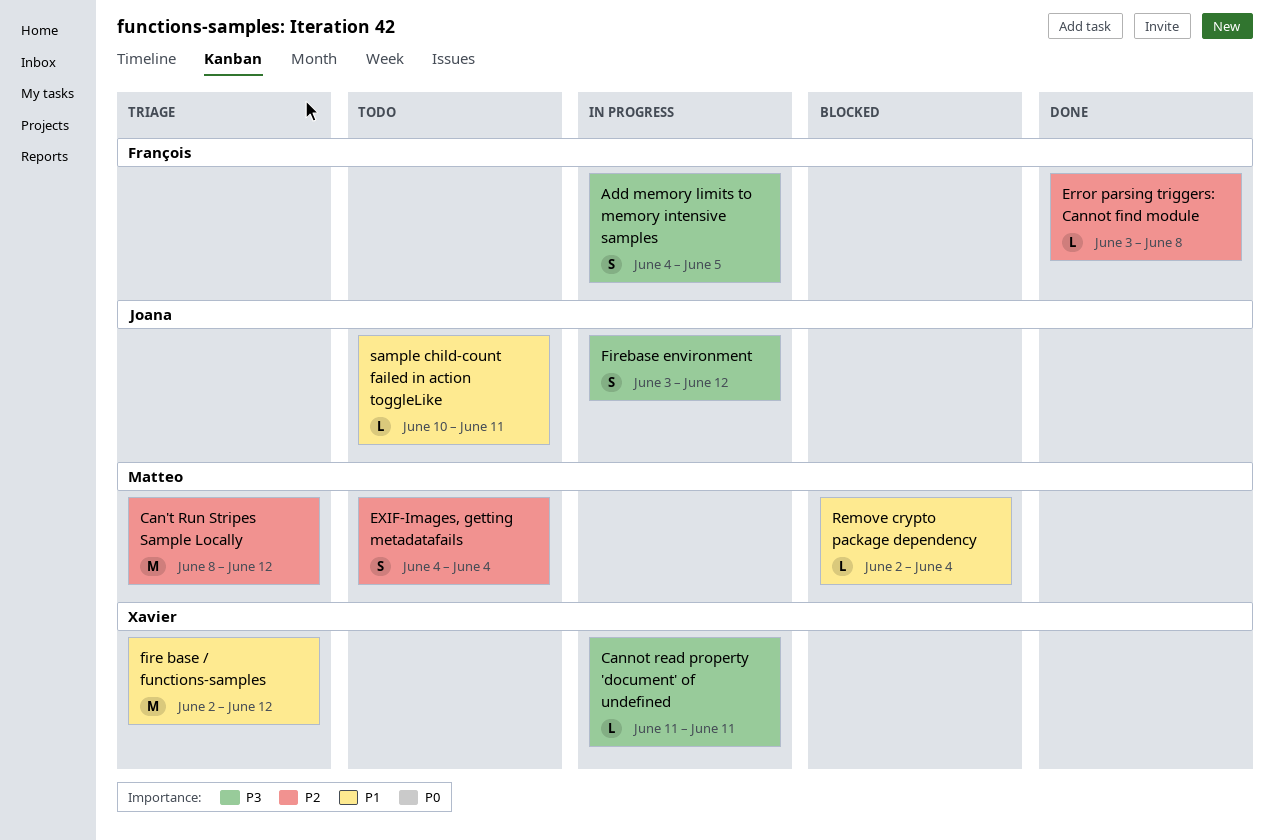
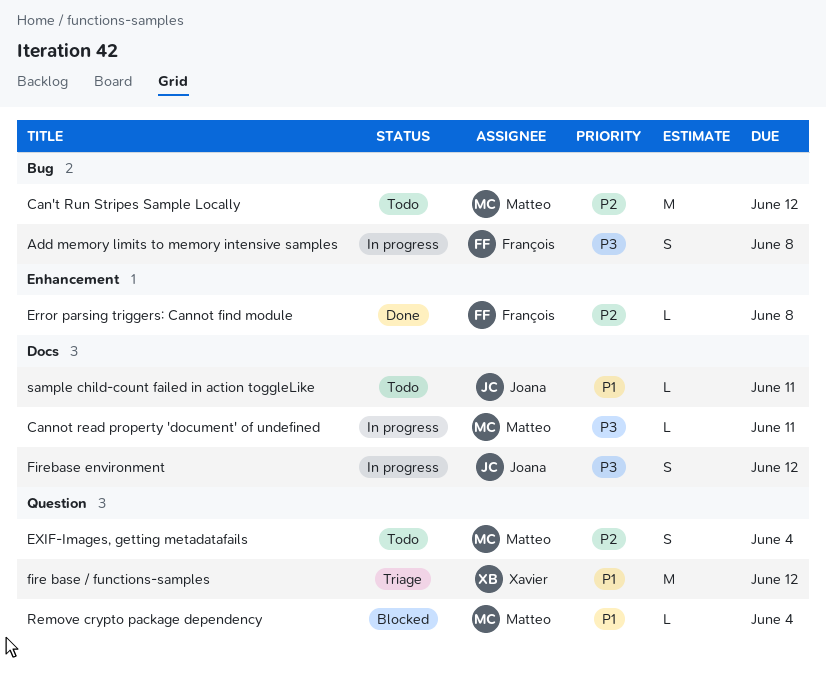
Add memory limits to memory intensive samples, due: Jun 5 -> Jun 8
Can't Run Stripes Sample Locally, status: Triage -> Todo
Cannot read property 'document' of undefined, owner: Xavier -> Matteo

